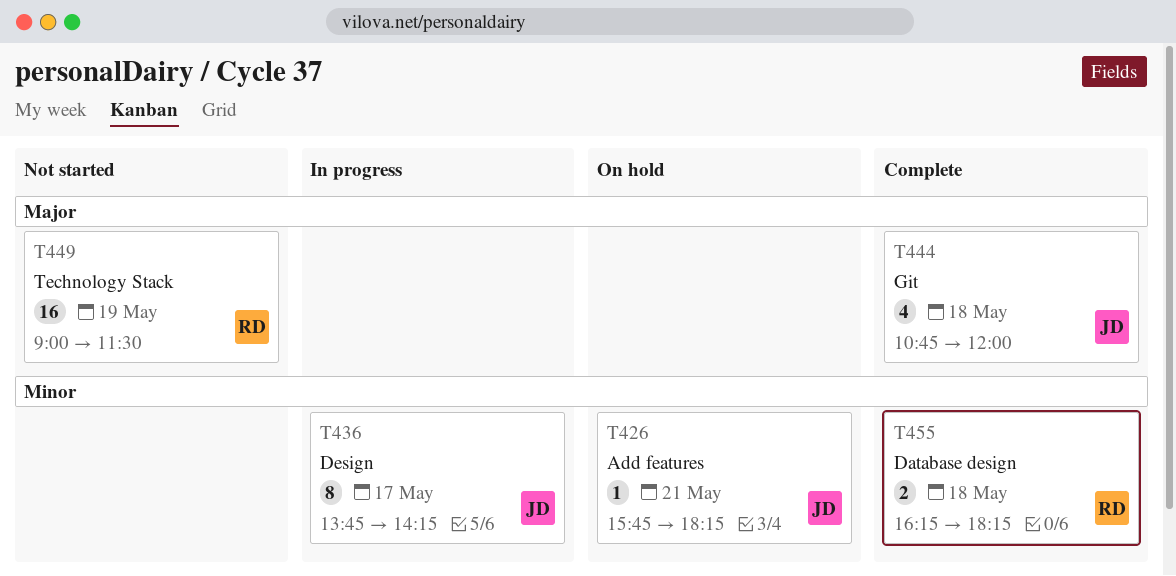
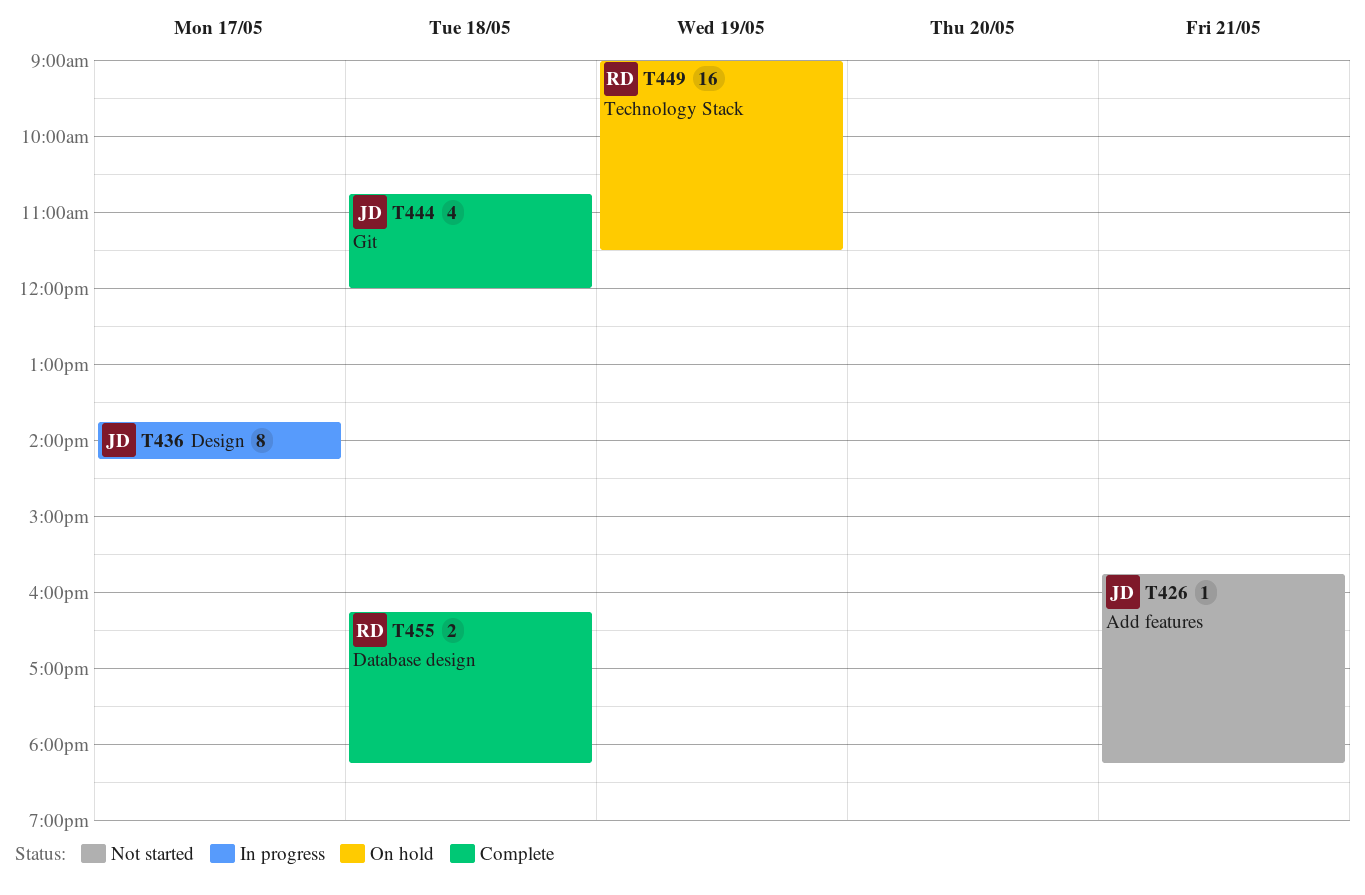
T426, status: On hold -> Not started
T449, status: Not started -> On hold

